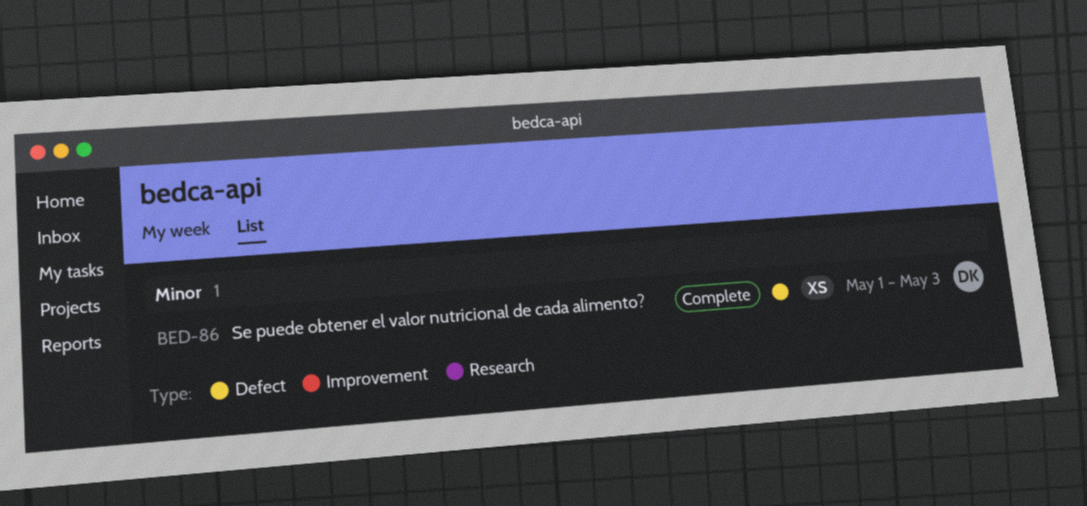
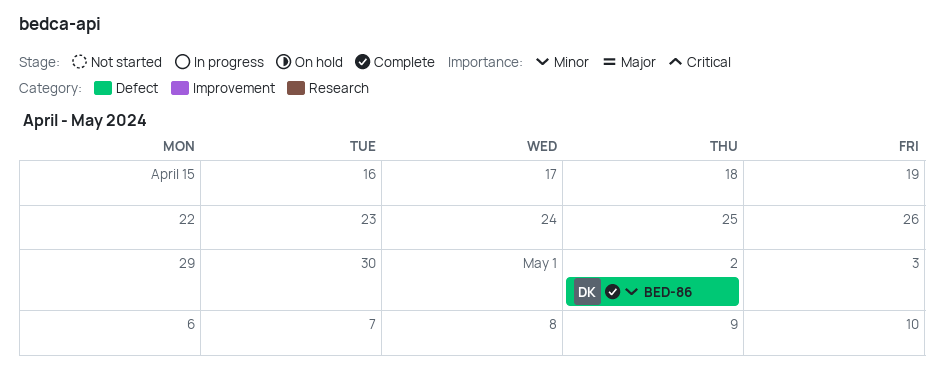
BED-86, start: May 1 -> May 2
BED-86, due: May 3 -> May 2

